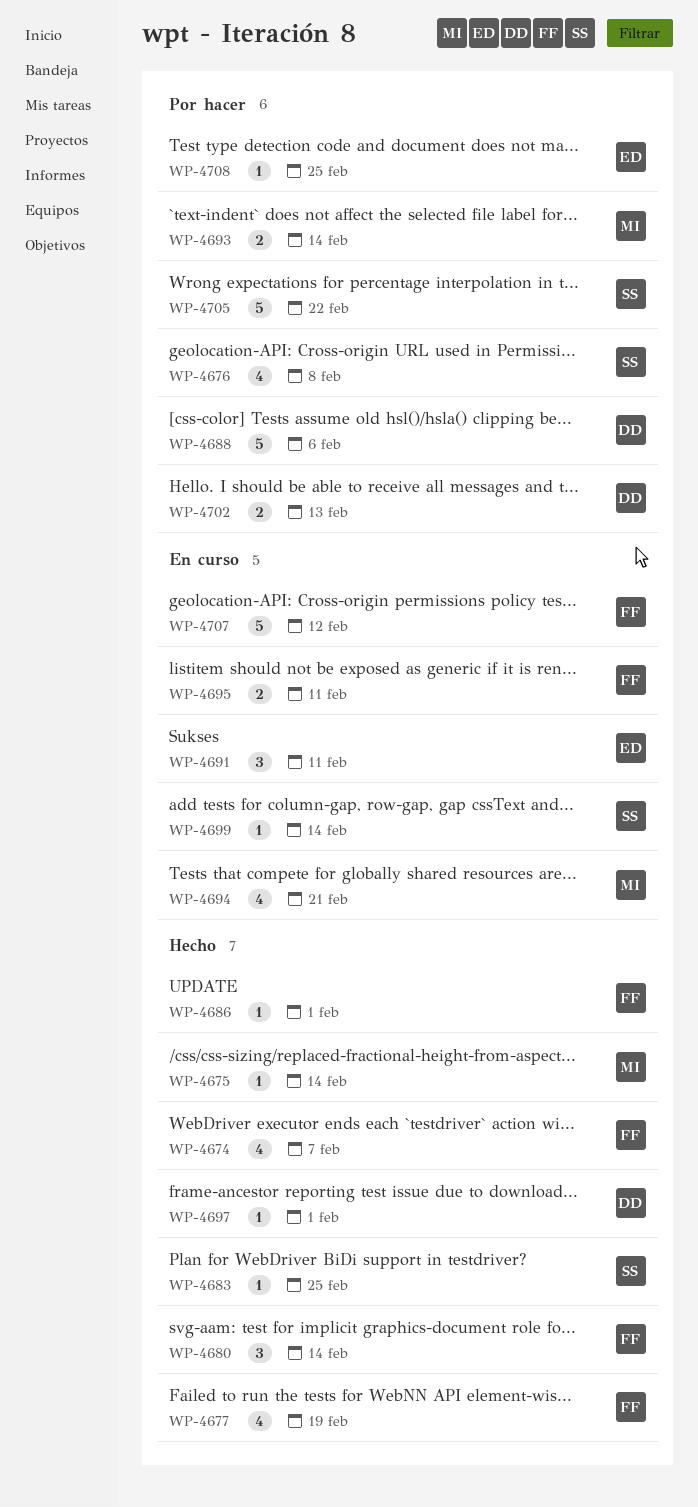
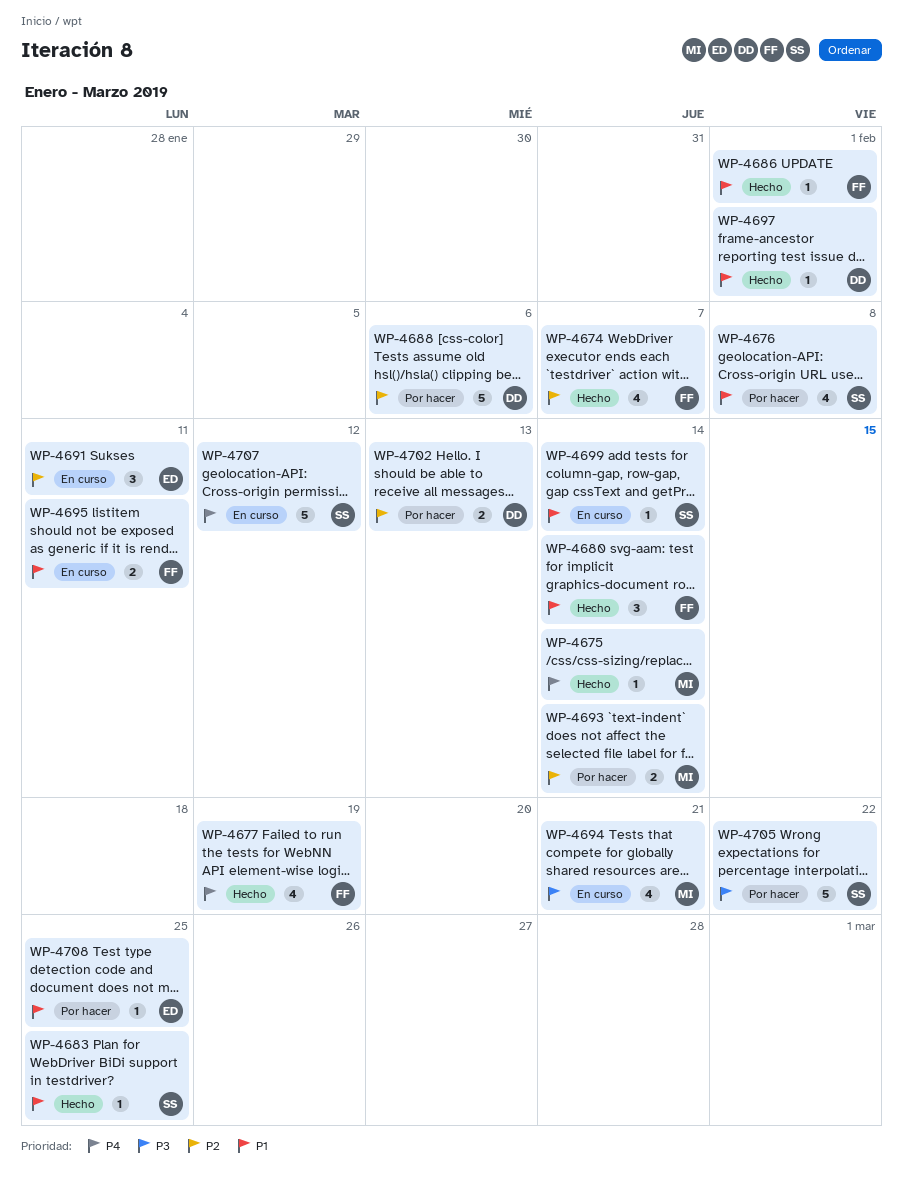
WP-4707, owner: FF -> SS

